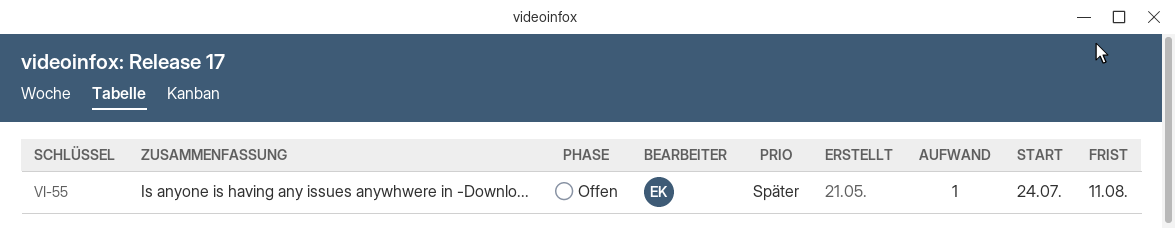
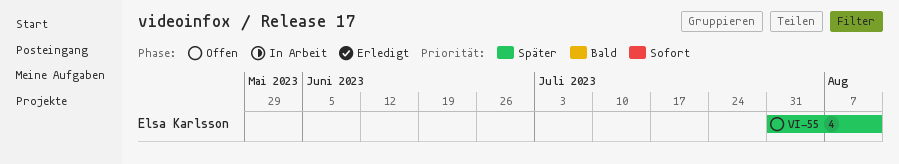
VI-55, estimate: 1 -> 4
VI-55, start: Jul 24 -> Jul 31

